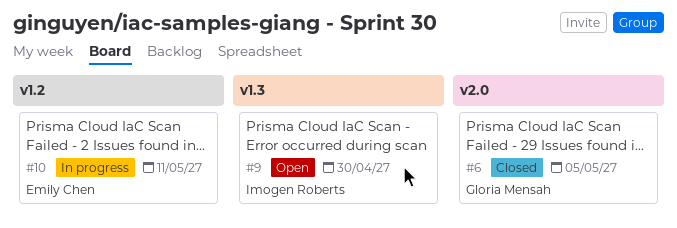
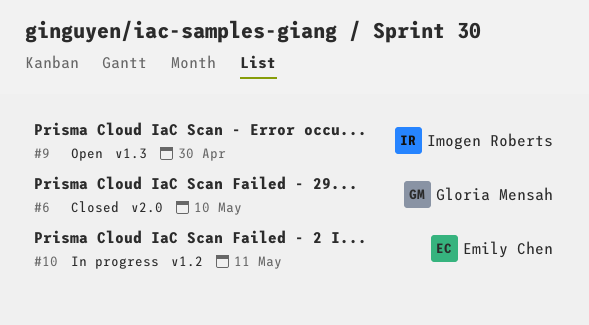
#6, due: May 5 -> May 10

